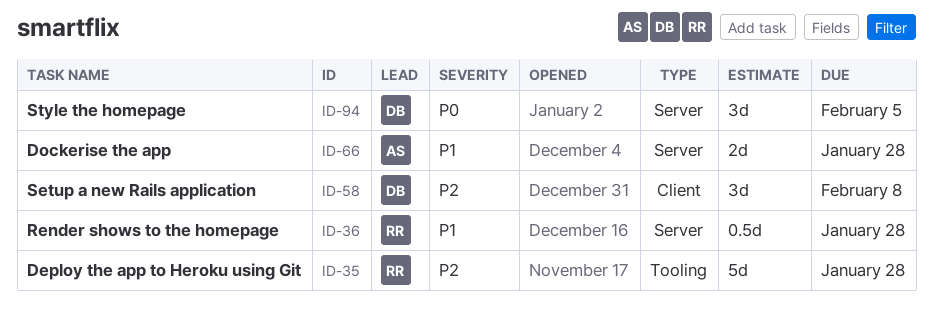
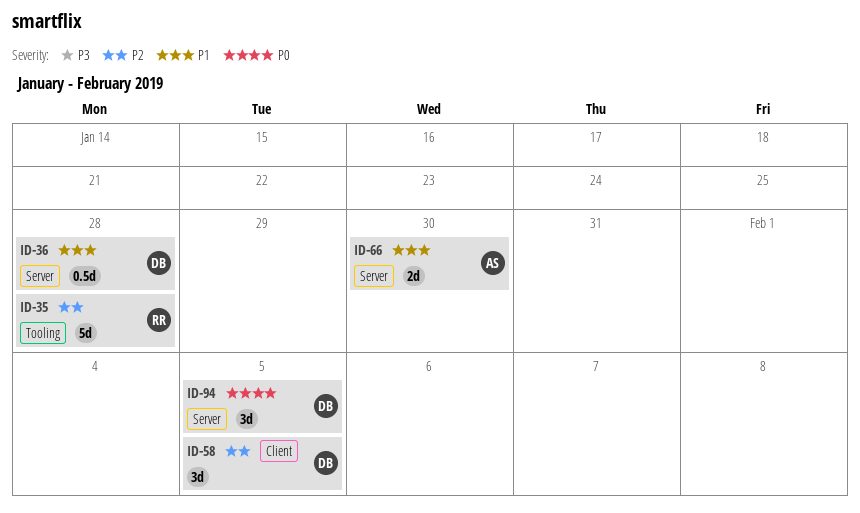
ID-36, owner: RR -> DB
ID-58, due: Feb 8 -> Feb 5
ID-66, due: Jan 28 -> Jan 30

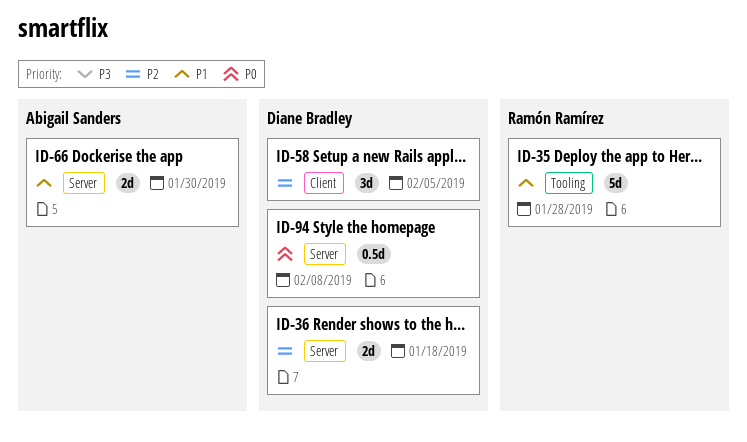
ID-35, priority: P2 -> P1
ID-36, priority: P1 -> P2
ID-36, estimate: 0.5d -> 2d
ID-36, due: Jan 28 -> Jan 18
ID-94, estimate: 3d -> 0.5d
ID-94, due: Feb 5 -> Feb 8

